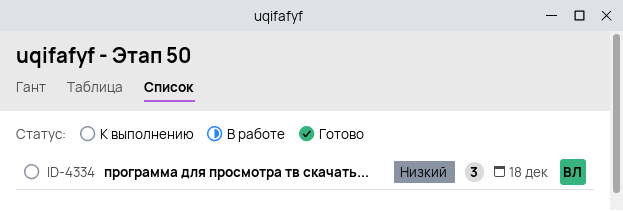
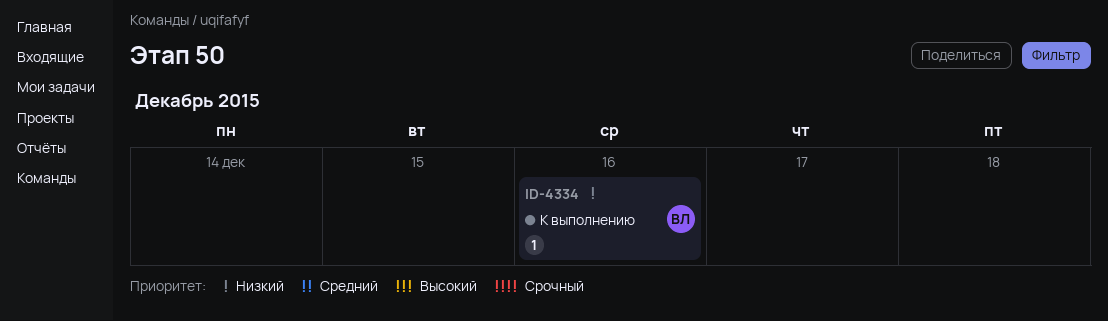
ID-4334, estimate: 3 -> 1
ID-4334, due: Dec 18 -> Dec 16

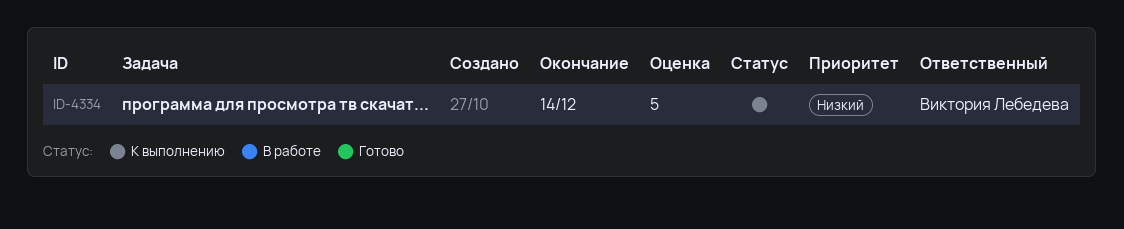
ID-4334, estimate: 1 -> 5
ID-4334, due: Dec 16 -> Dec 14

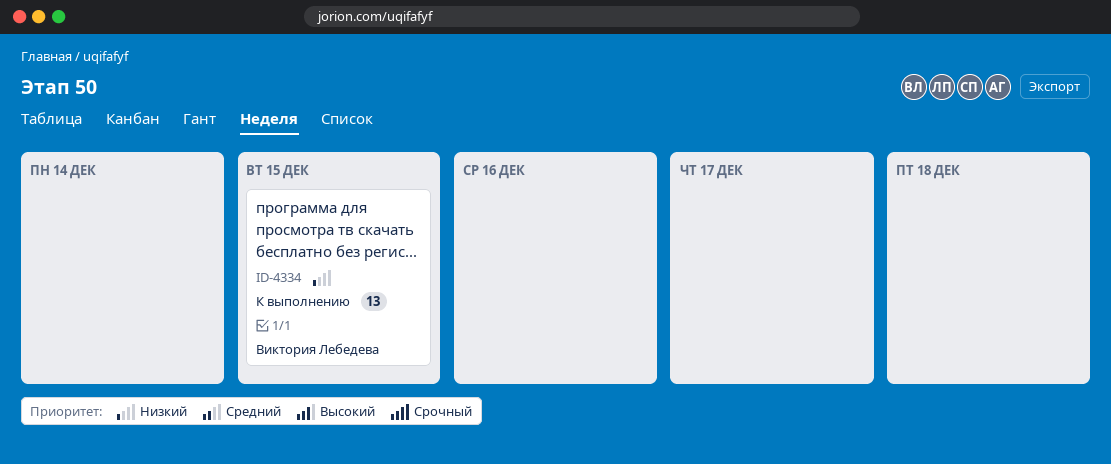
ID-4334, estimate: 5 -> 13
ID-4334, due: Dec 14 -> Dec 15

